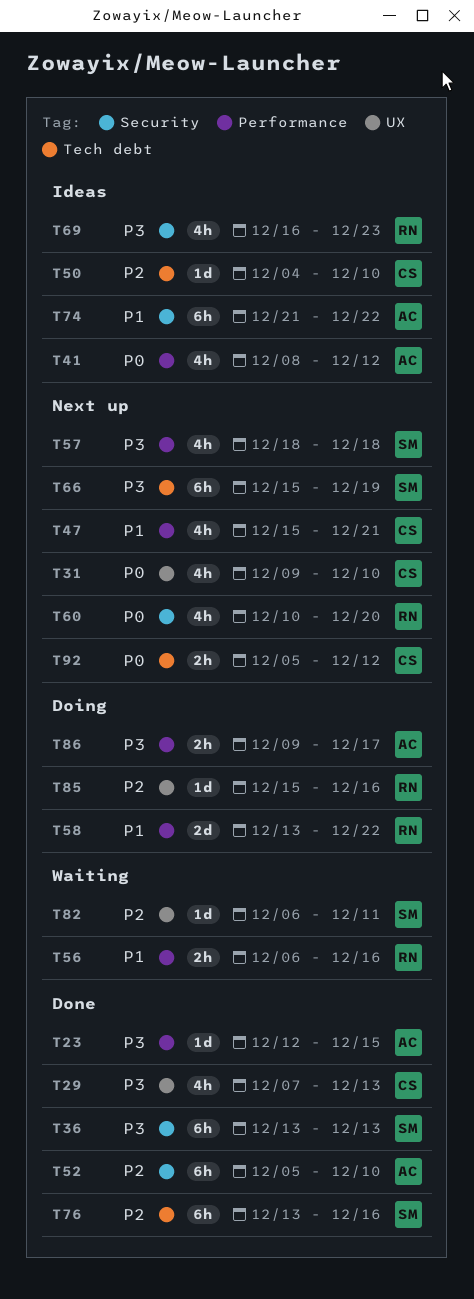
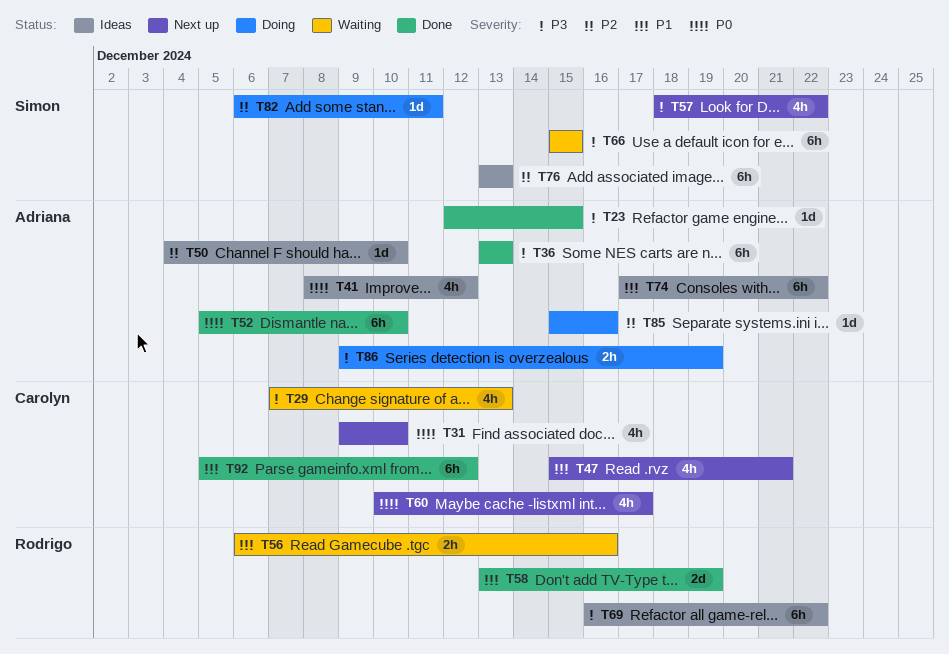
T29, status: Done -> Waiting
T36, owner: Simon -> Adriana
T50, owner: Carolyn -> Adriana
T52, priority: P2 -> P0
T57, due: Dec 18 -> Dec 22
T58, status: Doing -> Done
T58, due: Dec 22 -> Dec 19
T60, owner: Rodrigo -> Carolyn
T60, due: Dec 20 -> Dec 17
T66, status: Next up -> Waiting
T66, due: Dec 19 -> Dec 15
T69, estimate: 4h -> 6h
T69, due: Dec 23 -> Dec 22
T74, start: Dec 21 -> Dec 17
T76, status: Done -> Ideas
T76, due: Dec 16 -> Dec 13
T82, status: Waiting -> Doing
T85, owner: Rodrigo -> Adriana
T86, due: Dec 17 -> Dec 19
T92, status: Next up -> Done
T92, priority: P0 -> P1
T92, estimate: 2h -> 6h

